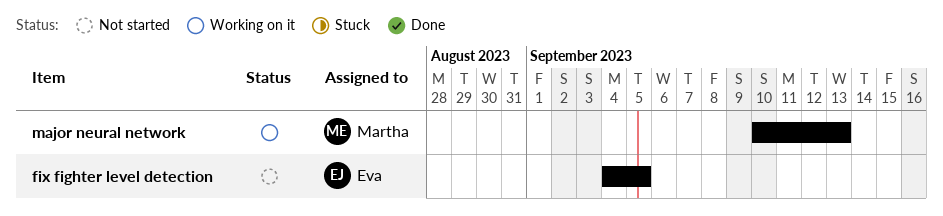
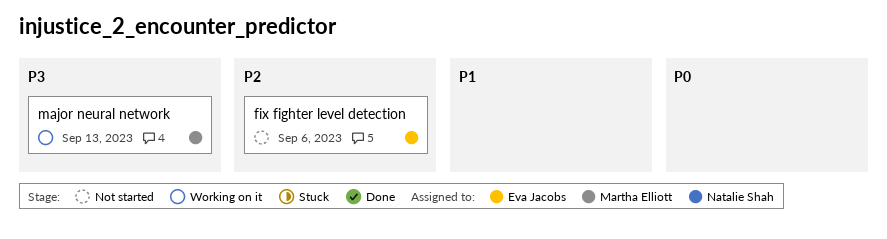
fix fighter level detection, due: Sep 5 -> Sep 6

